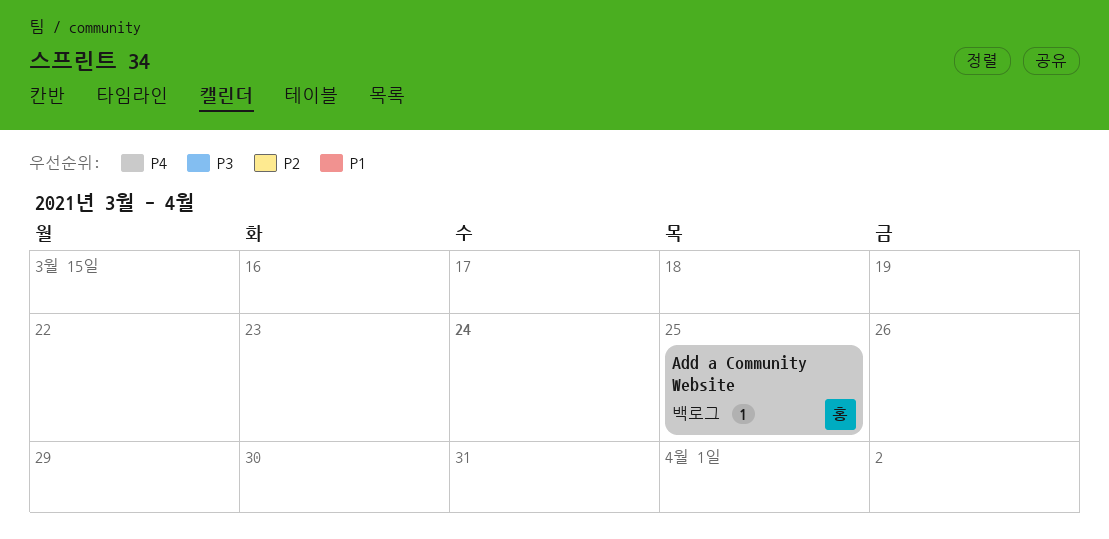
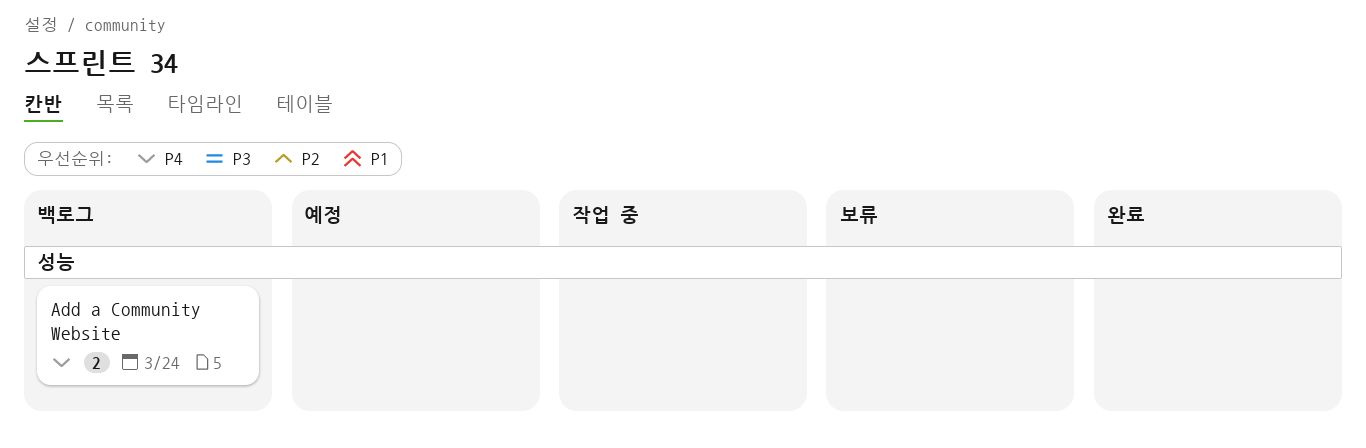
Add a Community Website, estimate: 1 -> 2
Add a Community Website, due: Mar 25 -> Mar 24

